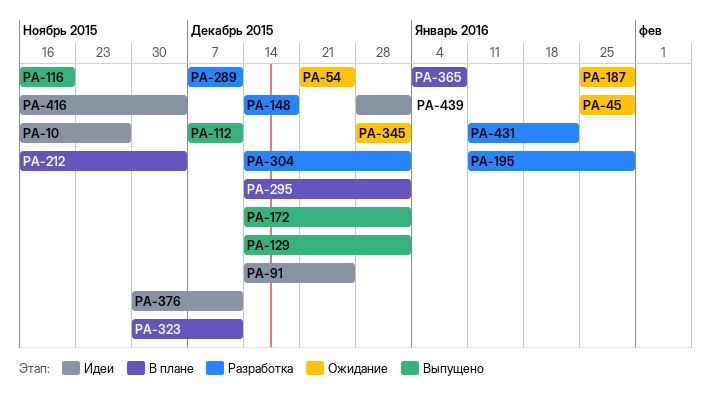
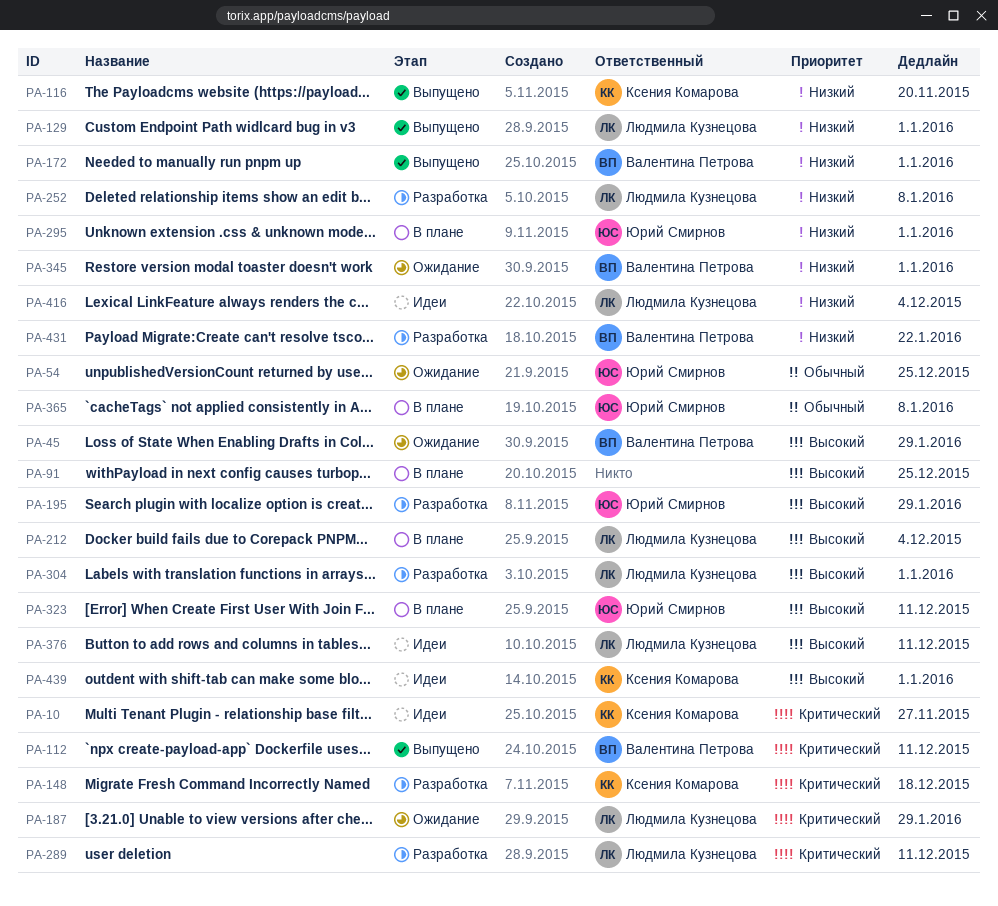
PA-91, status: Идеи -> В плане
PA-252: none -> present

